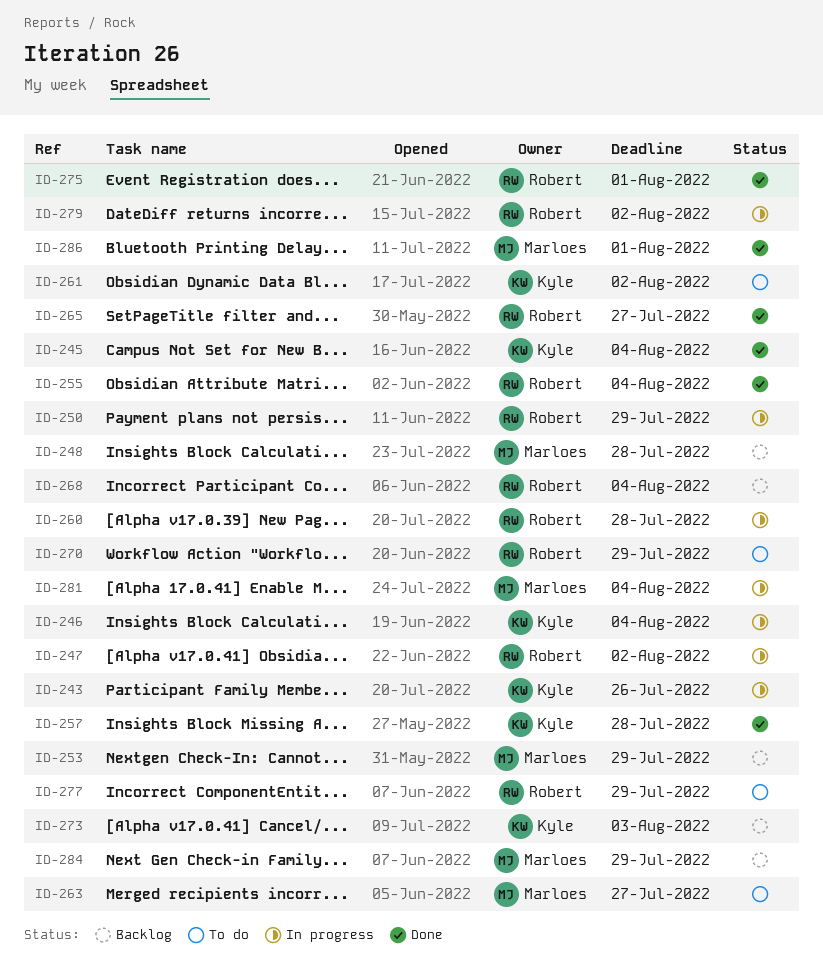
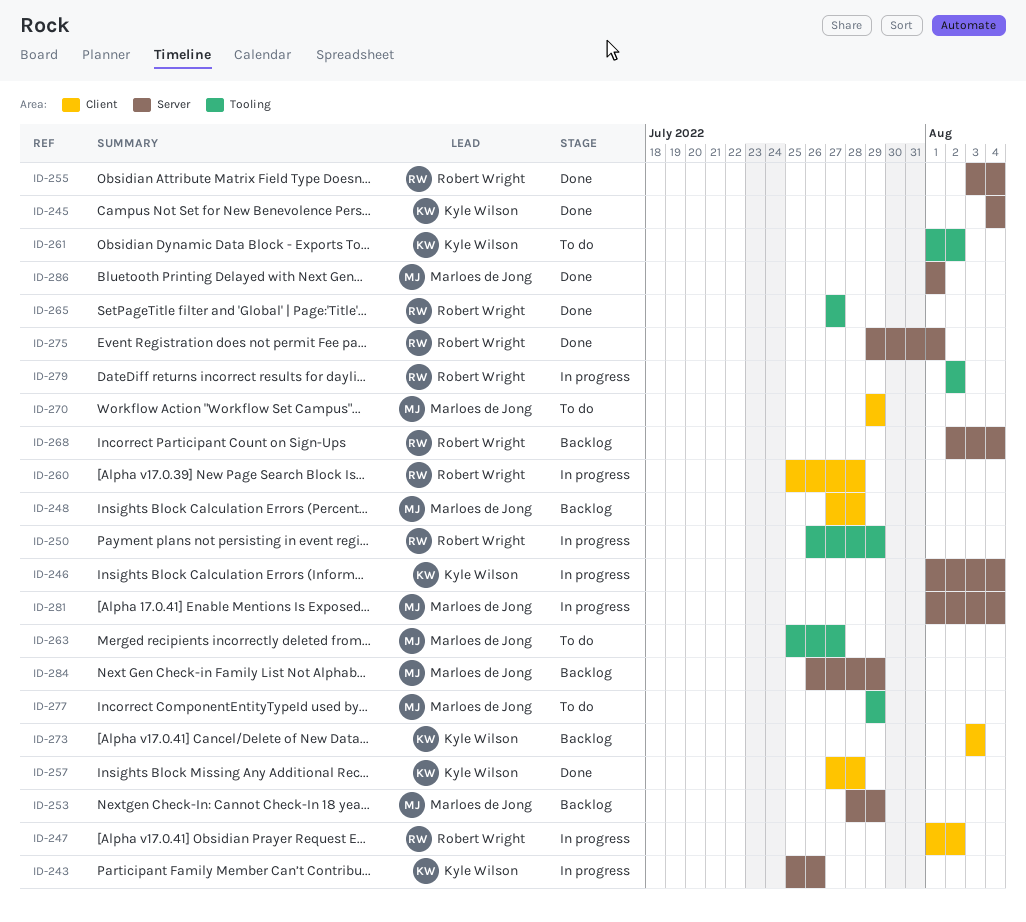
ID-270, owner: Robert Wright -> Marloes de Jong
ID-277, owner: Robert Wright -> Marloes de Jong

